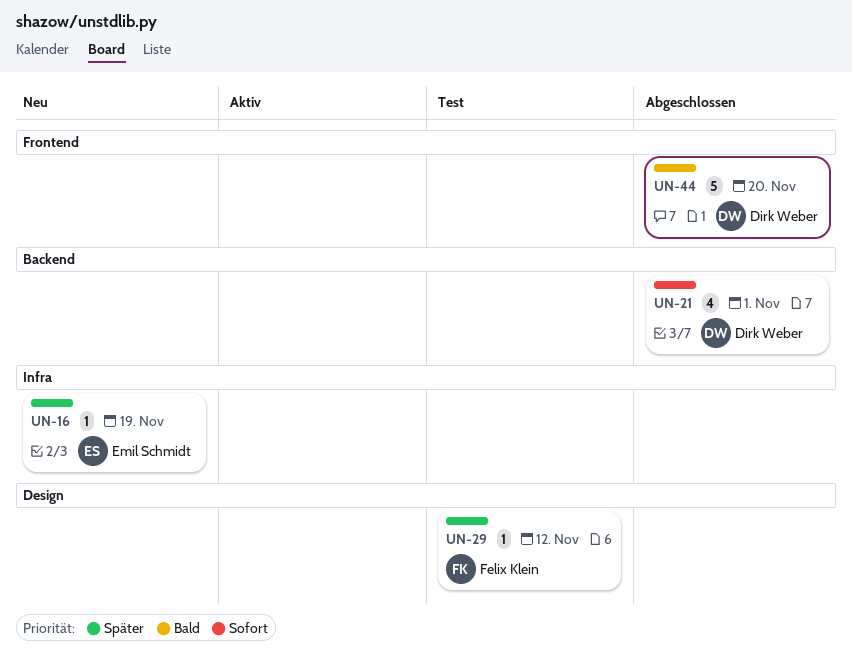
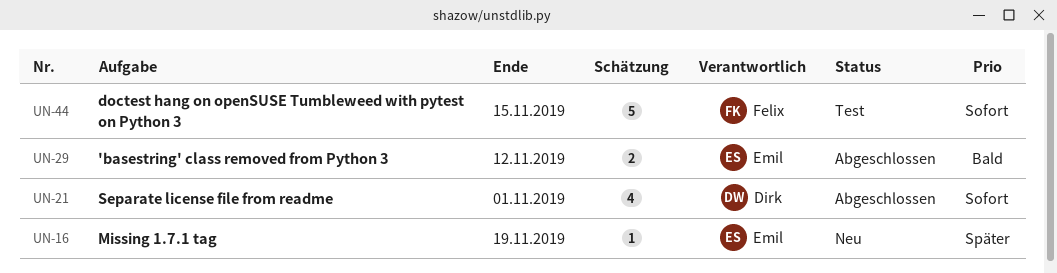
UN-29, status: Test -> Abgeschlossen
UN-29, owner: Felix Klein -> Emil Schmidt
UN-29, priority: Später -> Bald
UN-29, estimate: 1 -> 2
UN-44, status: Abgeschlossen -> Test
UN-44, owner: Dirk Weber -> Felix Klein
UN-44, priority: Bald -> Sofort
UN-44, due: Nov 20 -> Nov 15

